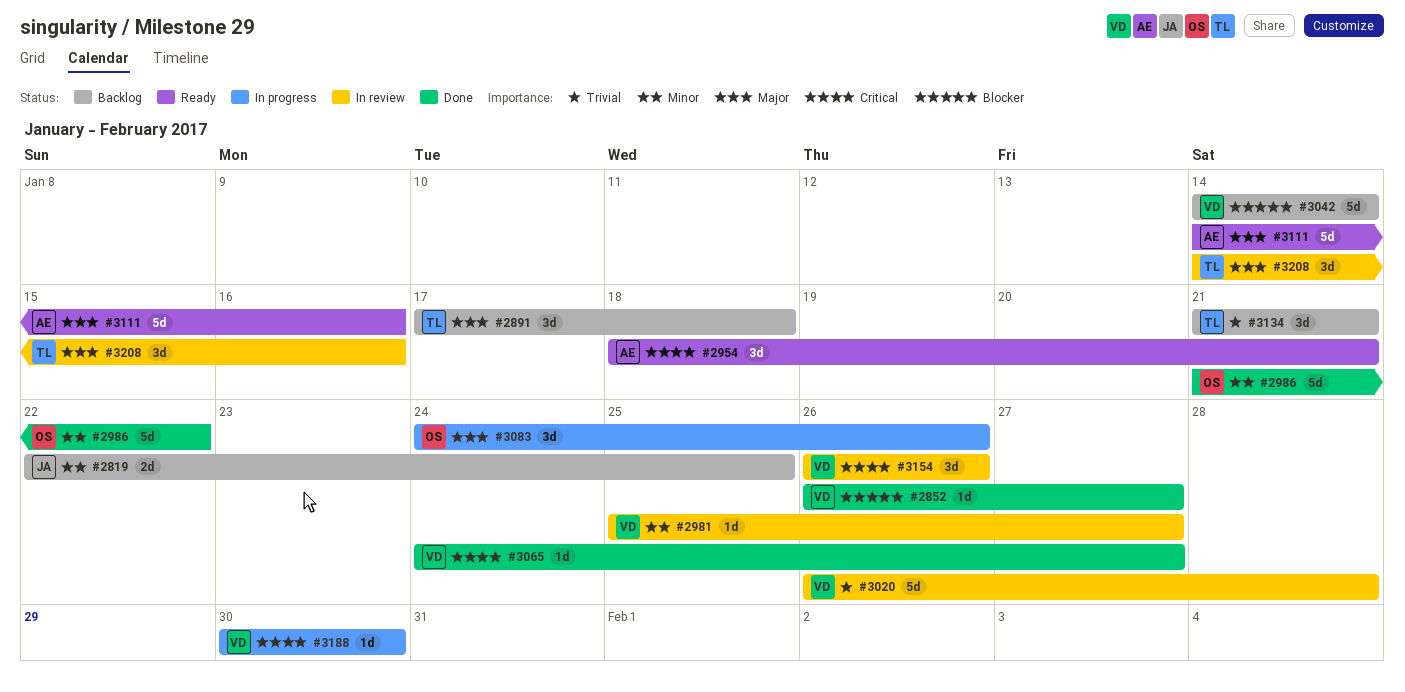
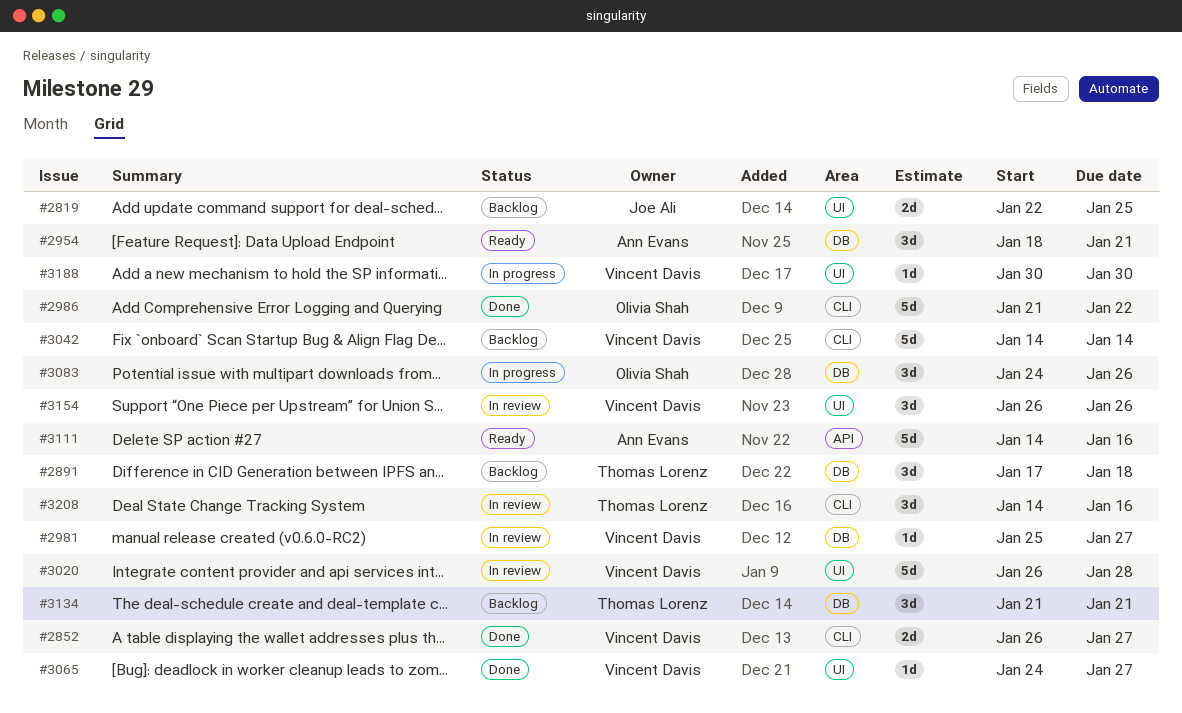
#2852, estimate: 1d -> 2d

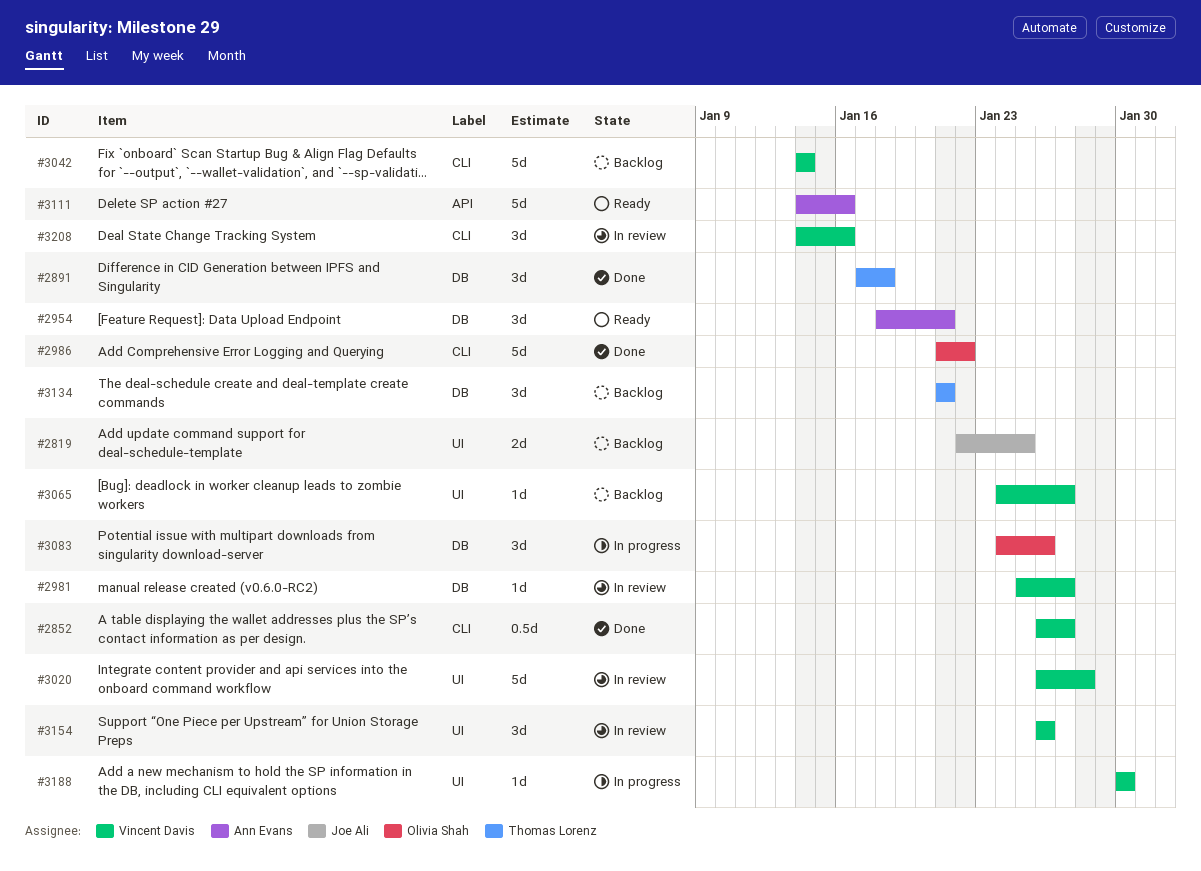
#2852, estimate: 2d -> 0.5d
#2891, status: Backlog -> Done
#3065, status: Done -> Backlog
#3208, owner: Thomas Lorenz -> Vincent Davis

